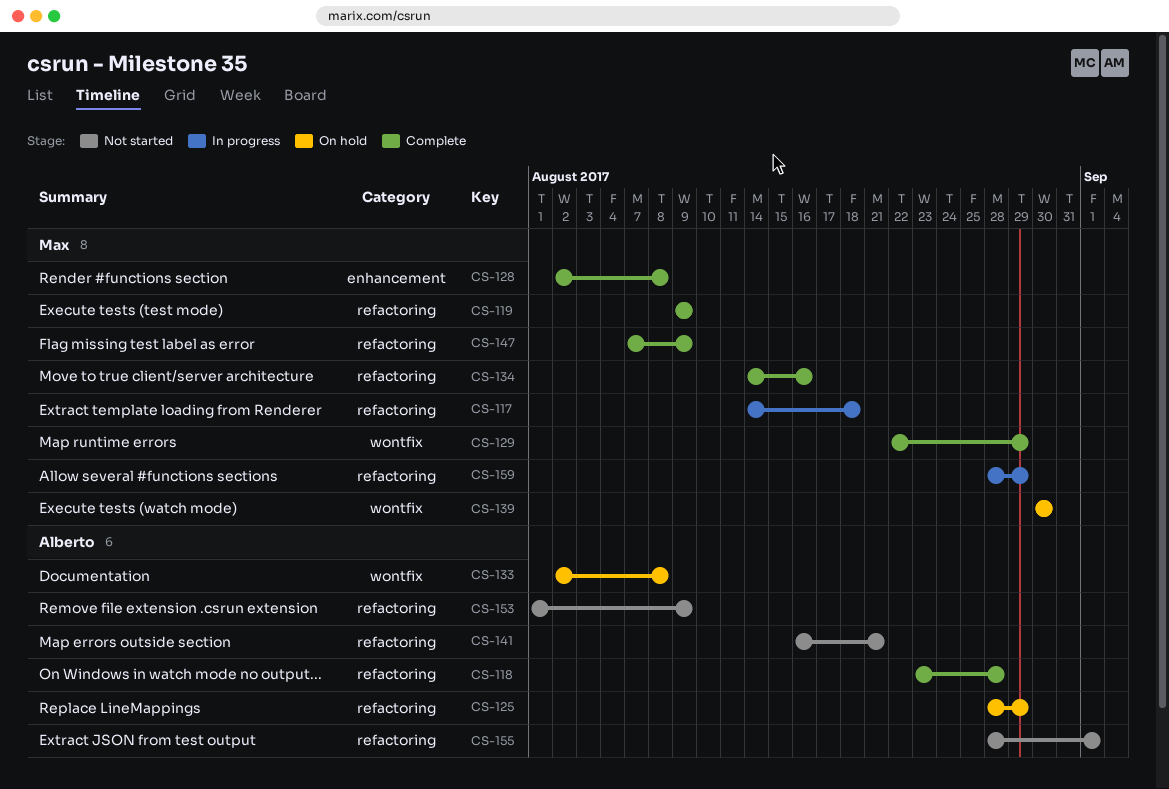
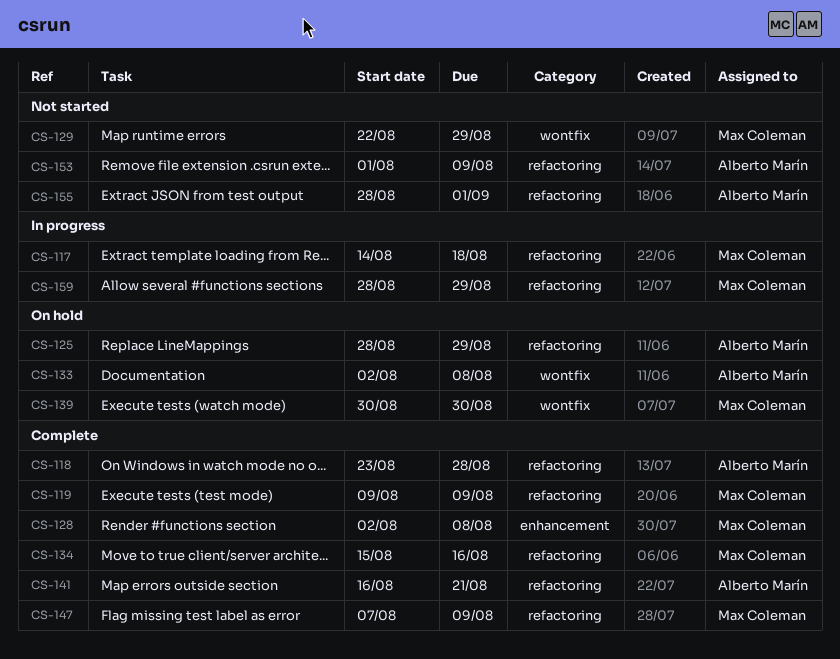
CS-129, status: Complete -> Not started
CS-134, start: Aug 14 -> Aug 15
CS-141, status: Not started -> Complete

